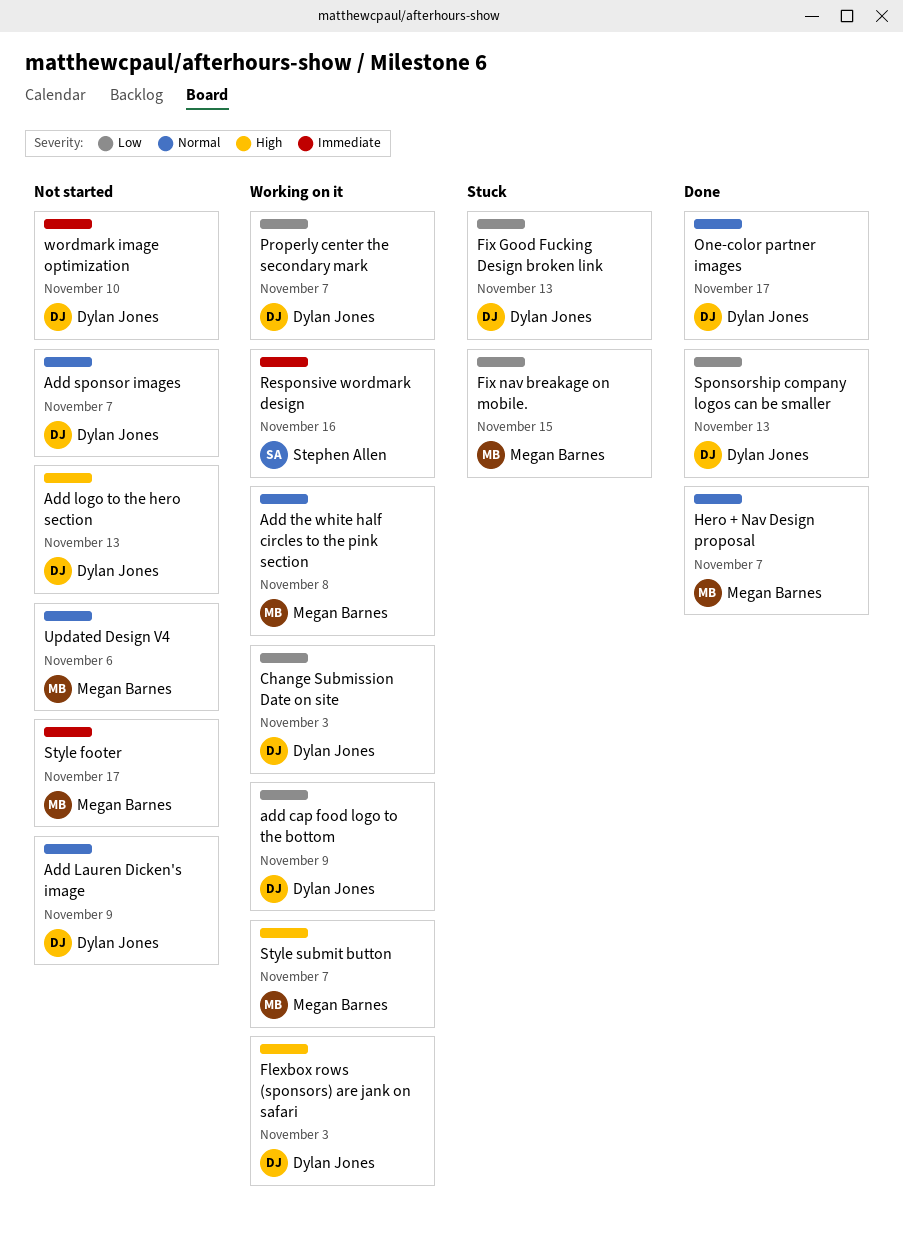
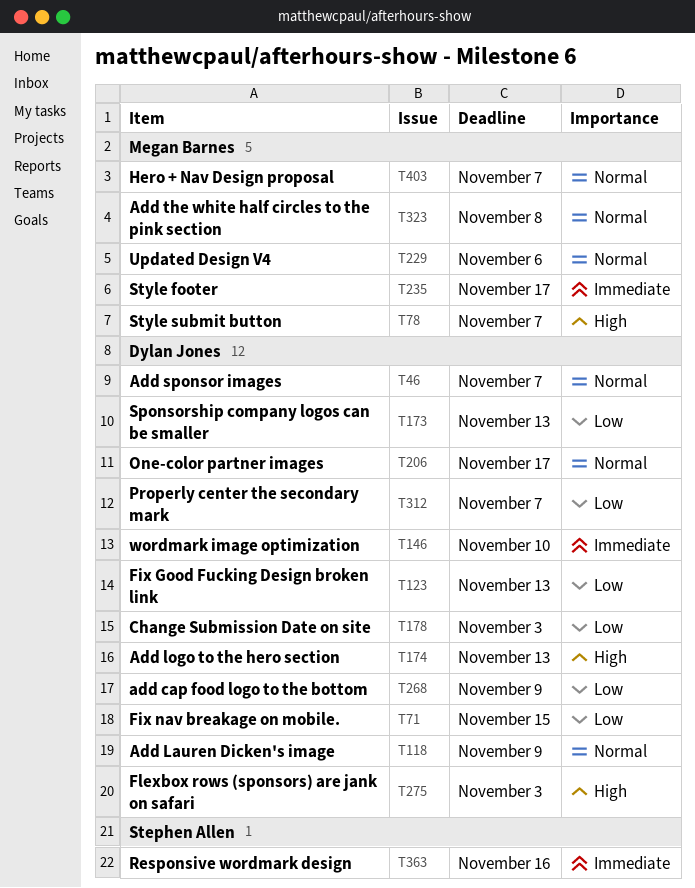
Fix nav breakage on mobile., owner: Megan Barnes -> Dylan Jones

